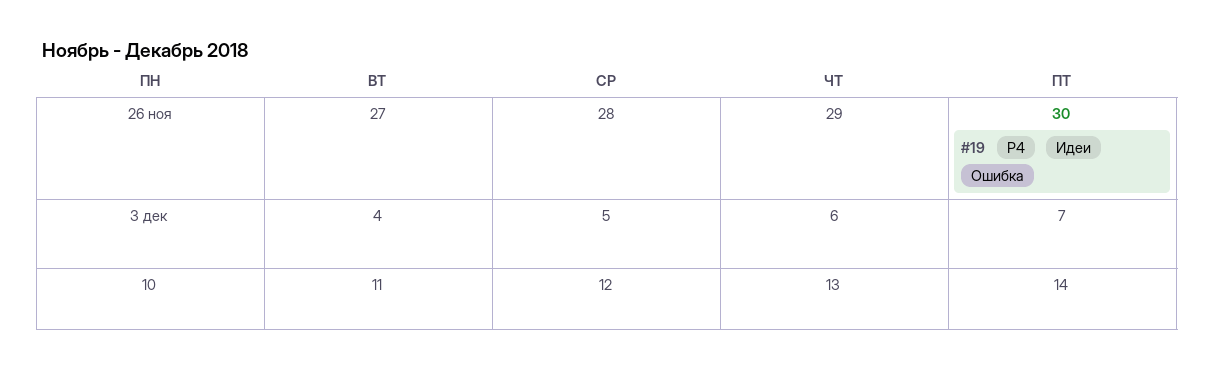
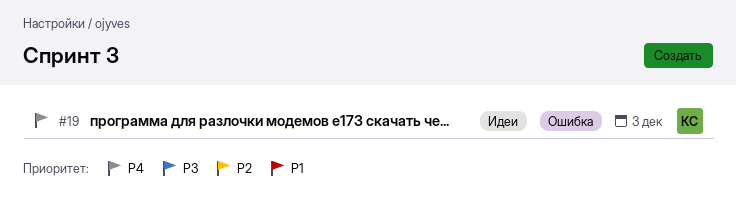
#19, due: Nov 30 -> Dec 3

